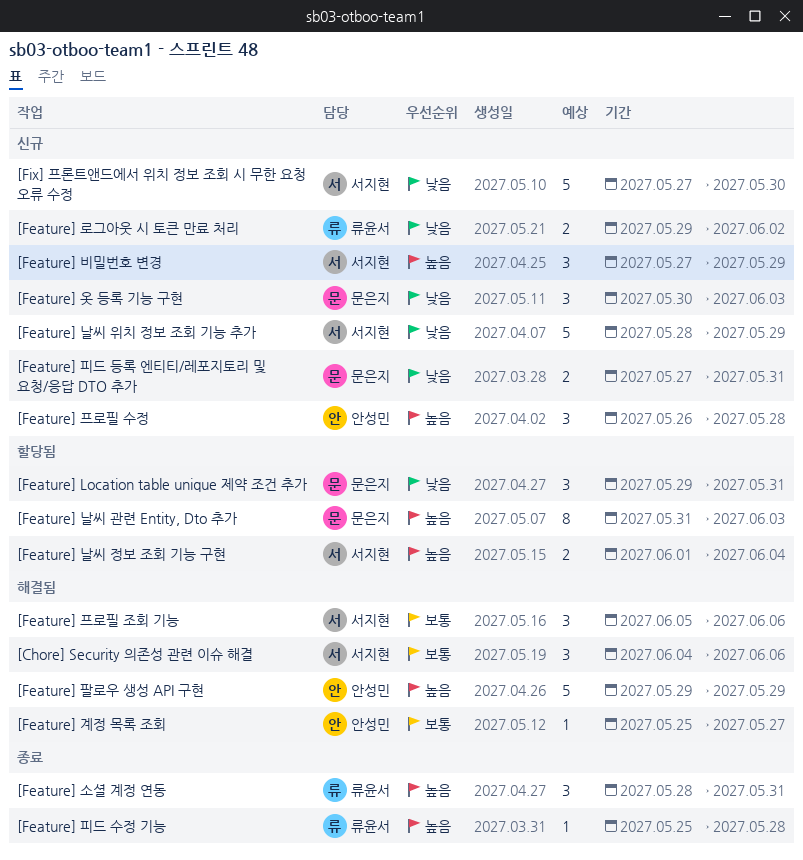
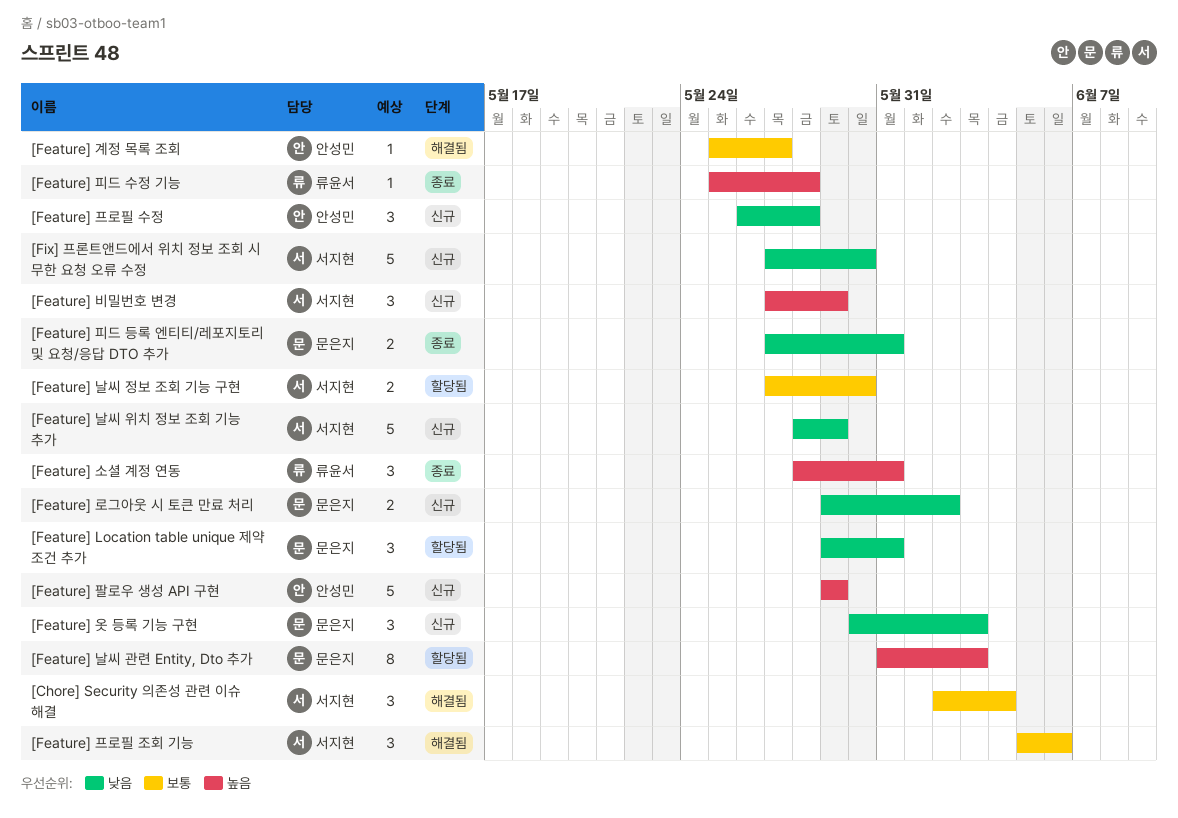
[Chore] Security 의존성 관련 이슈 해결, start: Jun 4 -> Jun 2
[Chore] Security 의존성 관련 이슈 해결, due: Jun 6 -> Jun 4
[Feature] 날씨 정보 조회 기능 구현, priority: 높음 -> 보통
[Feature] 날씨 정보 조회 기능 구현, start: Jun 1 -> May 27
[Feature] 날씨 정보 조회 기능 구현, due: Jun 4 -> May 30
[Feature] 로그아웃 시 토큰 만료 처리, owner: 류윤서 -> 문은지
[Feature] 팔로우 생성 API 구현, status: 해결됨 -> 신규
[Feature] 프로필 수정, priority: 높음 -> 낮음
[Feature] 피드 등록 엔티티/레포지토리 및 요청/응답 DTO 추가, status: 신규 -> 종료

